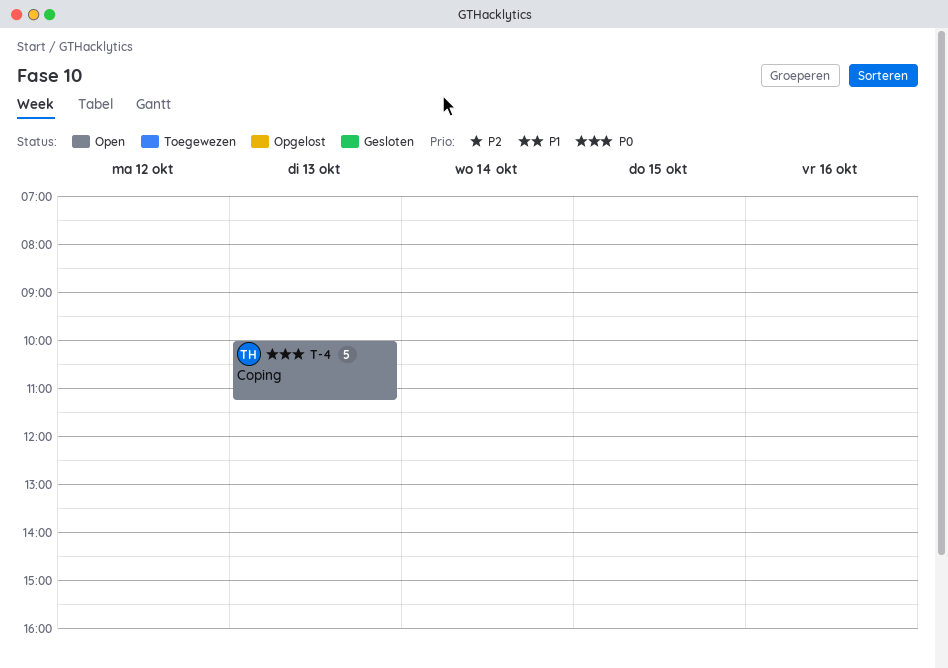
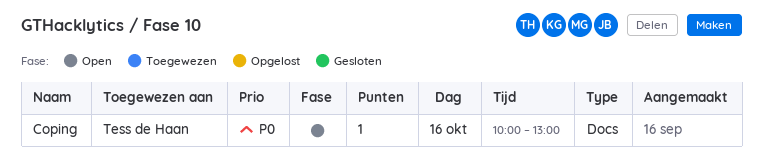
Coping, estimate: 5 -> 1
Coping, day: Oct 13 -> Oct 16
Coping, ends: 11:15 -> 13:00

